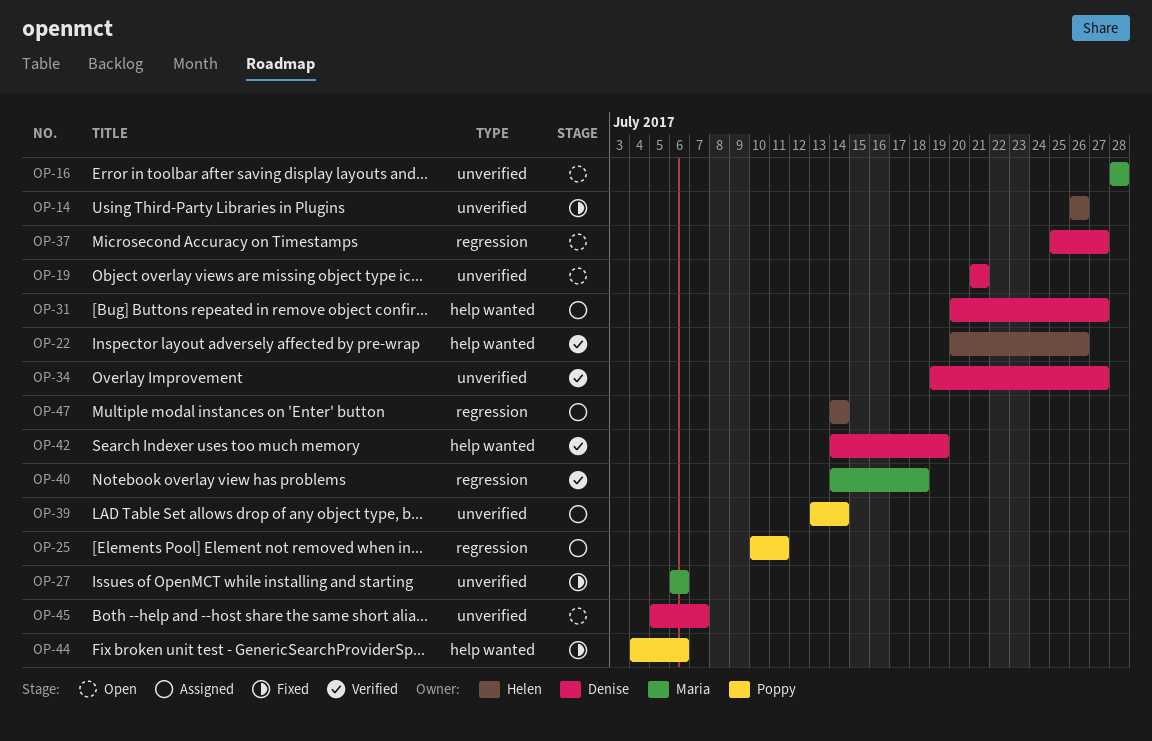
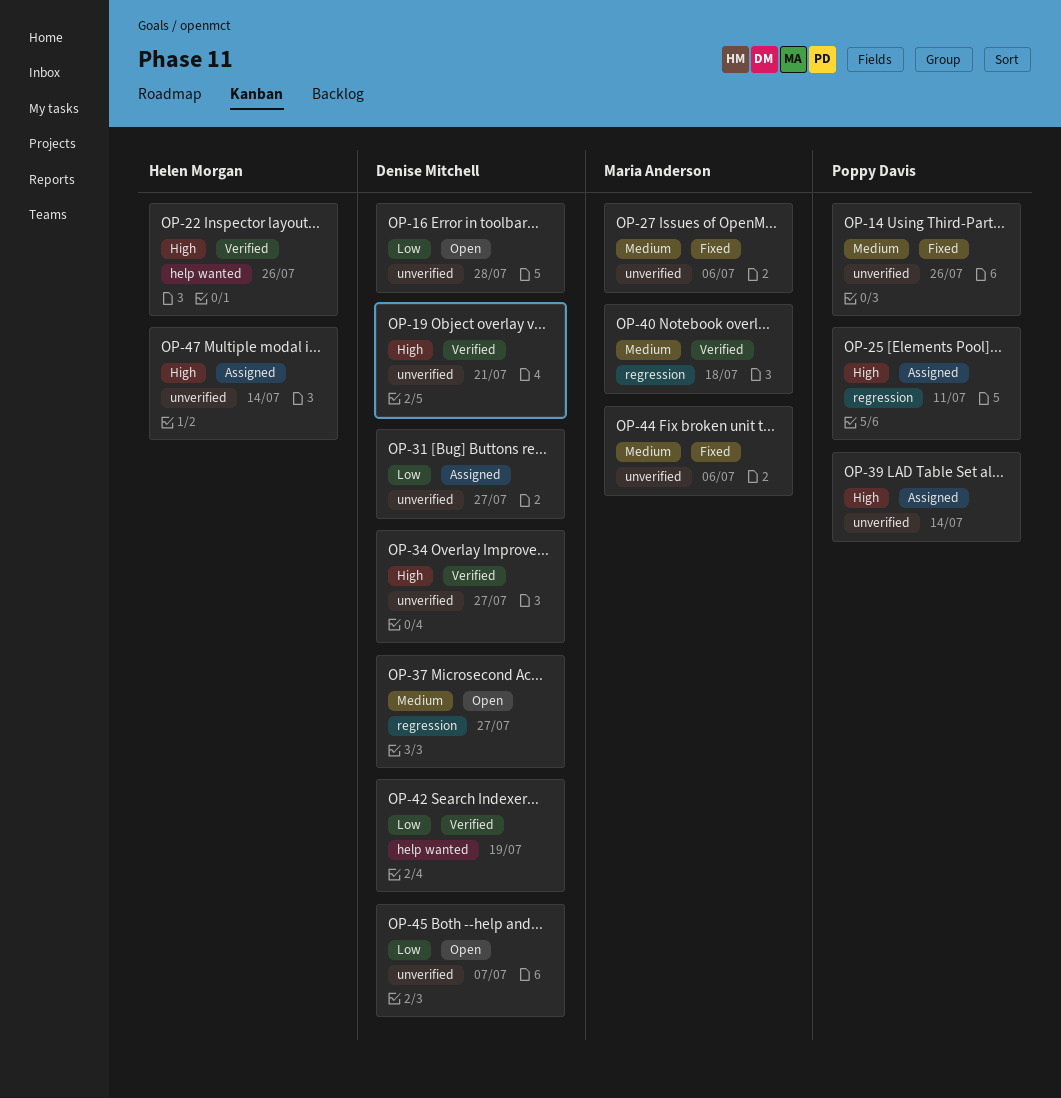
OP-14, owner: Helen Morgan -> Poppy Davis
OP-16, owner: Maria Anderson -> Denise Mitchell
OP-19, status: Open -> Verified
OP-31, label: help wanted -> unverified
OP-44, owner: Poppy Davis -> Maria Anderson
OP-44, label: help wanted -> unverified
OP-47, label: regression -> unverified

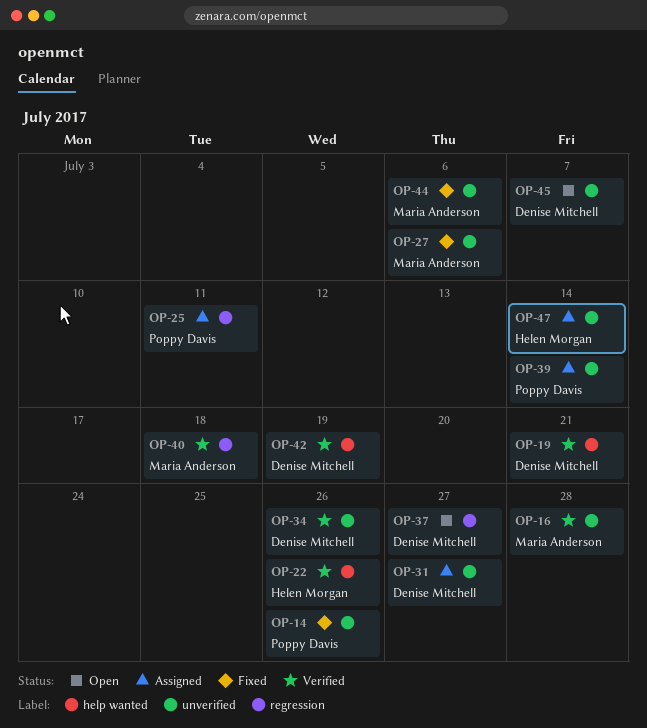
OP-16, status: Open -> Verified
OP-16, owner: Denise Mitchell -> Maria Anderson
OP-19, label: unverified -> help wanted
OP-34, due: Jul 27 -> Jul 26

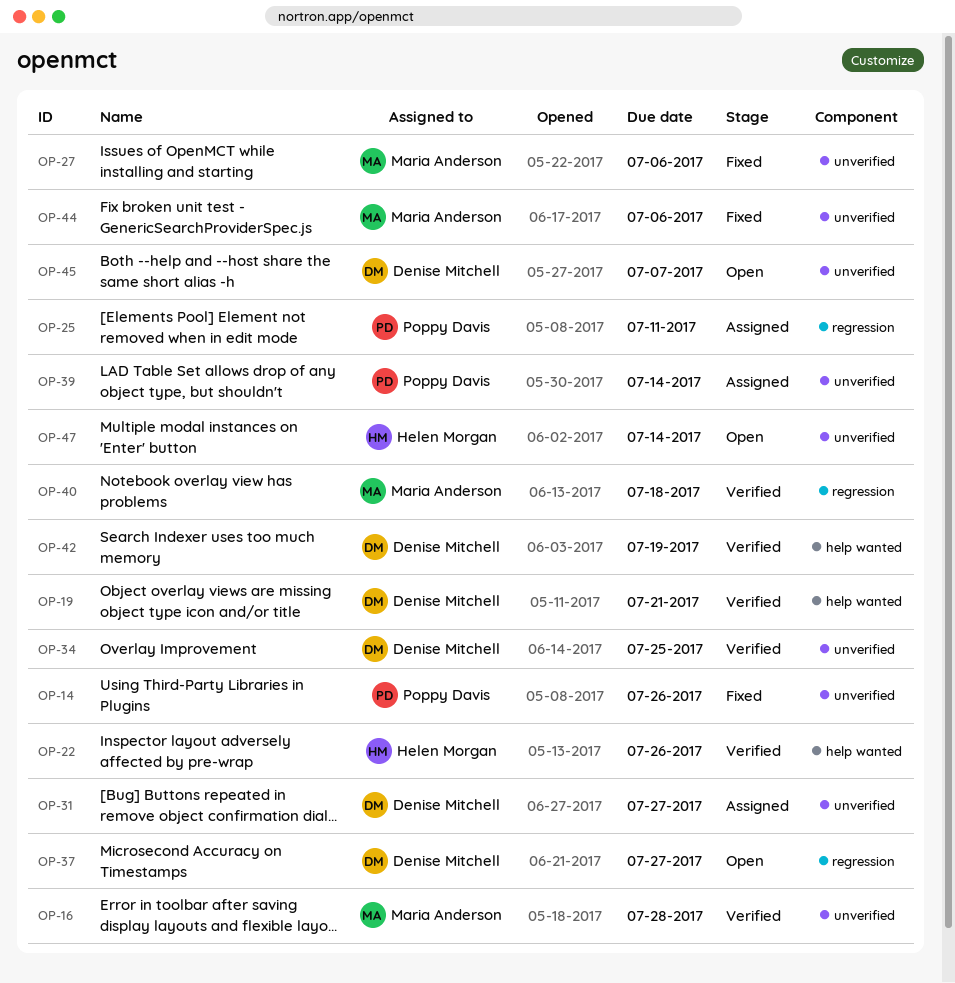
OP-34, due: Jul 26 -> Jul 25
OP-47, status: Assigned -> Open

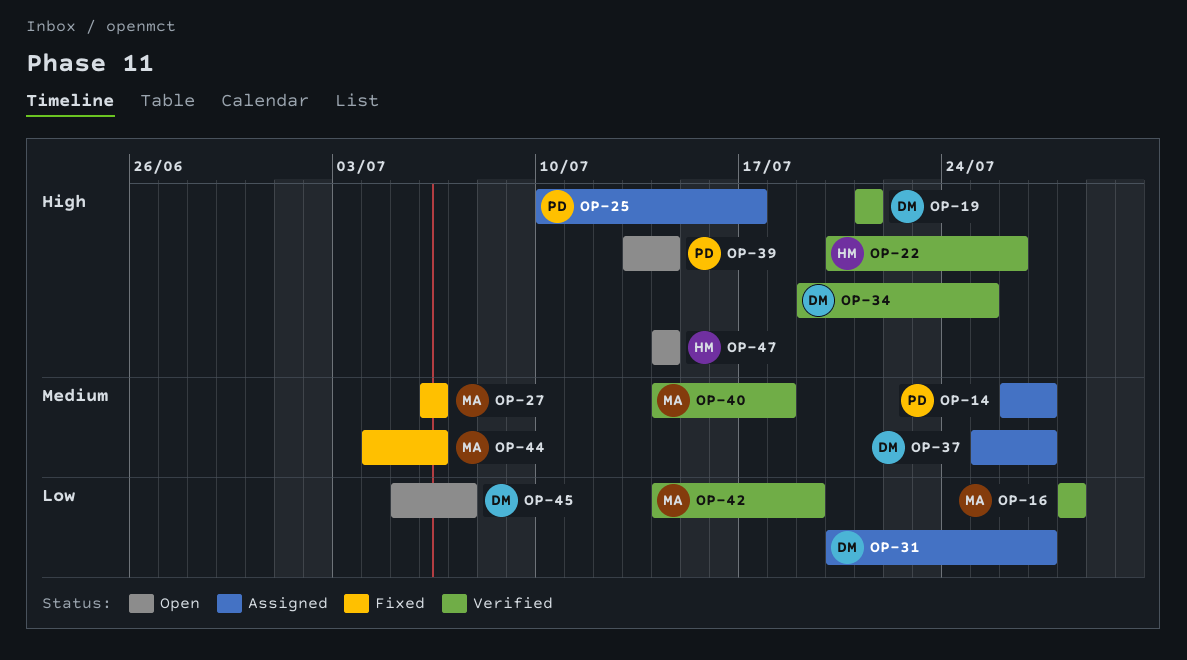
OP-14, status: Fixed -> Assigned
OP-14, due: Jul 26 -> Jul 27
OP-25, due: Jul 11 -> Jul 17
OP-37, status: Open -> Assigned
OP-39, status: Assigned -> Open
OP-42, owner: Denise Mitchell -> Maria Anderson

